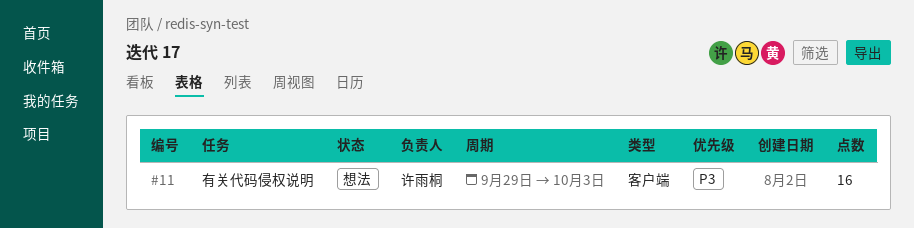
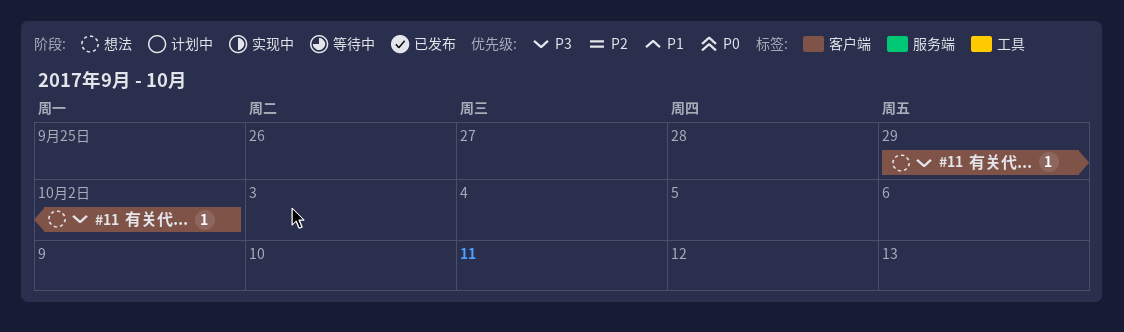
#11, estimate: 16 -> 1
#11, due: Oct 3 -> Oct 2

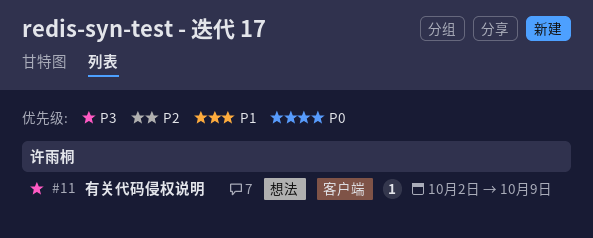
#11, start: Sep 29 -> Oct 2
#11, due: Oct 2 -> Oct 9

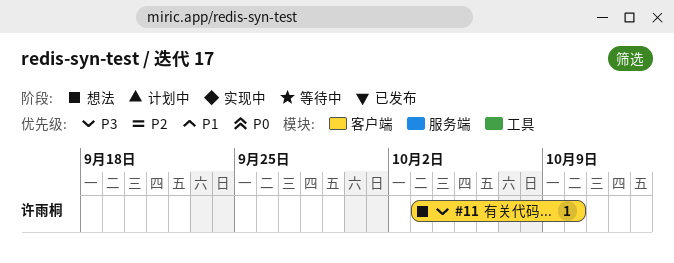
#11, start: Oct 2 -> Oct 3
#11, due: Oct 9 -> Oct 10

